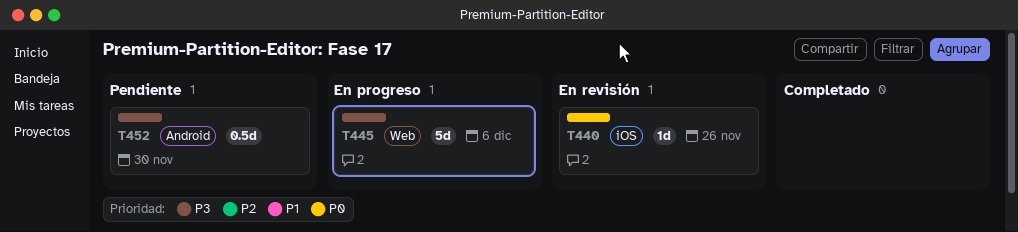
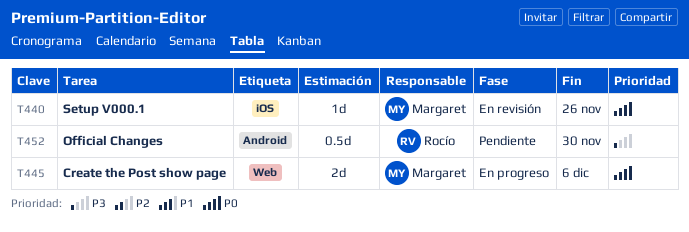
T445, priority: P3 -> P0
T445, estimate: 5d -> 2d

